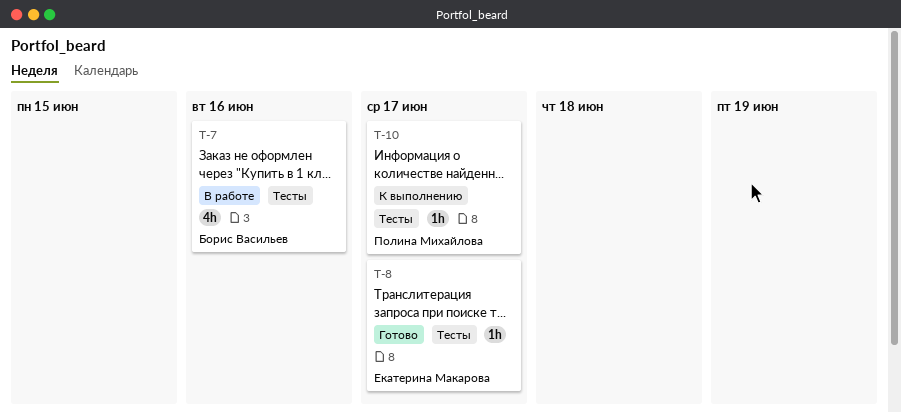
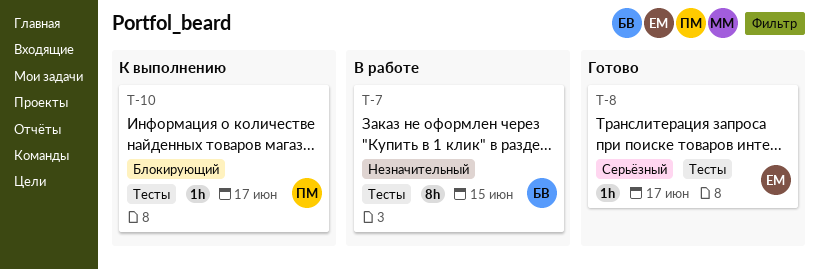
T-7, estimate: 4h -> 8h
T-7, due: Jun 16 -> Jun 15

